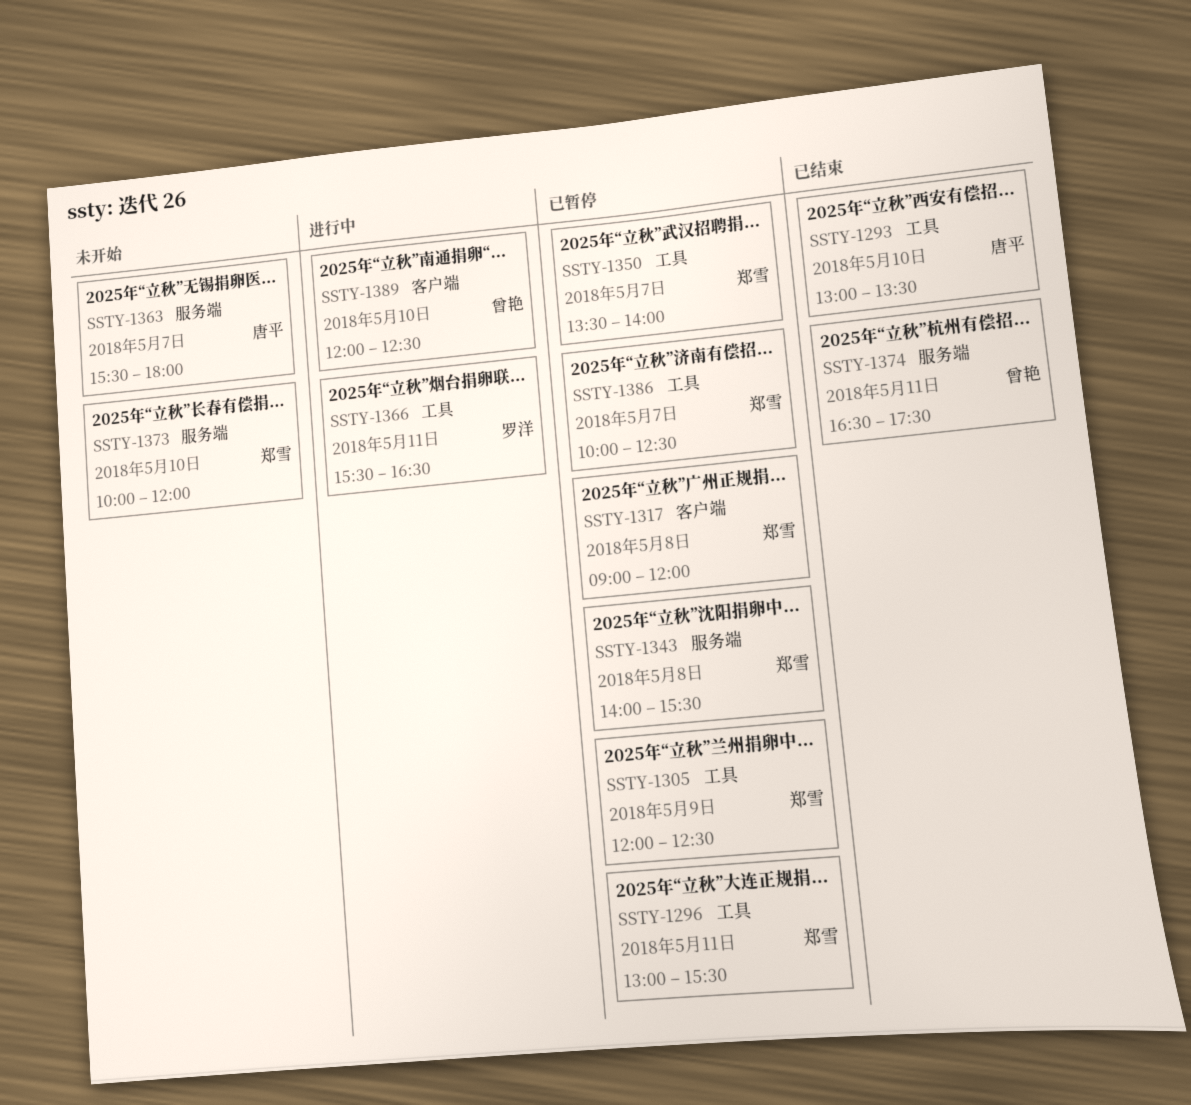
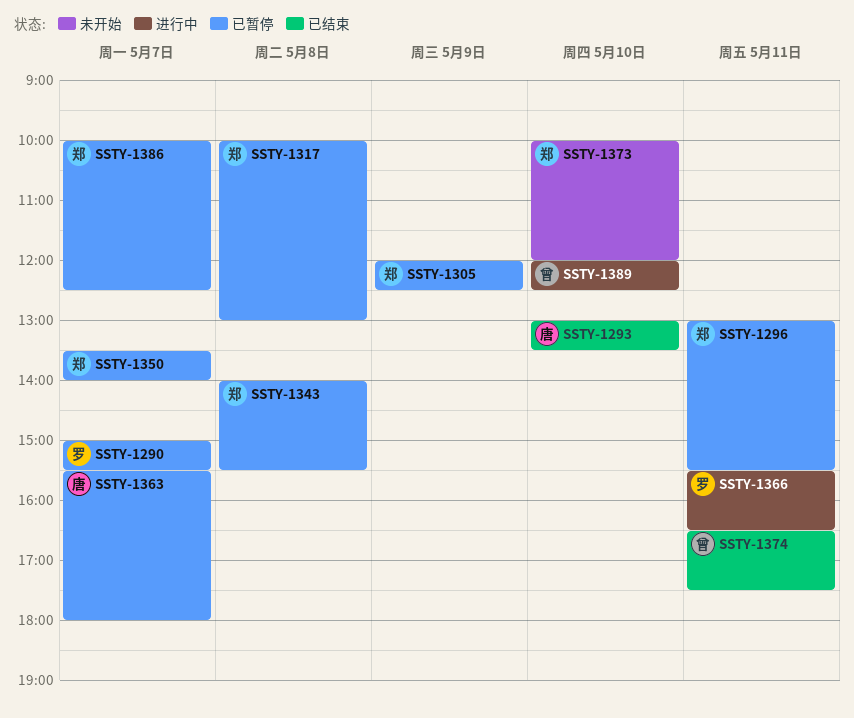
SSTY-1290: none -> present
SSTY-1317, begins: 09:00 -> 10:00
SSTY-1317, ends: 12:00 -> 13:00
SSTY-1363, status: 未开始 -> 已暂停

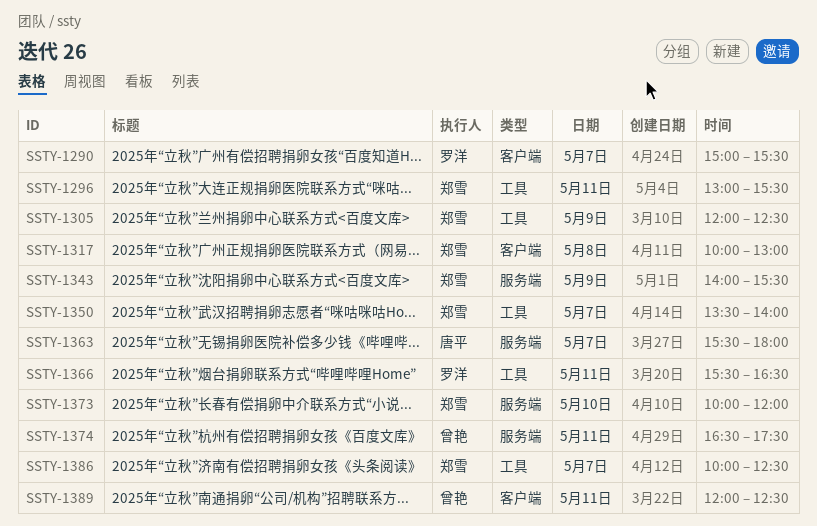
SSTY-1293: present -> none
SSTY-1343, day: May 8 -> May 9
SSTY-1389, day: May 10 -> May 11

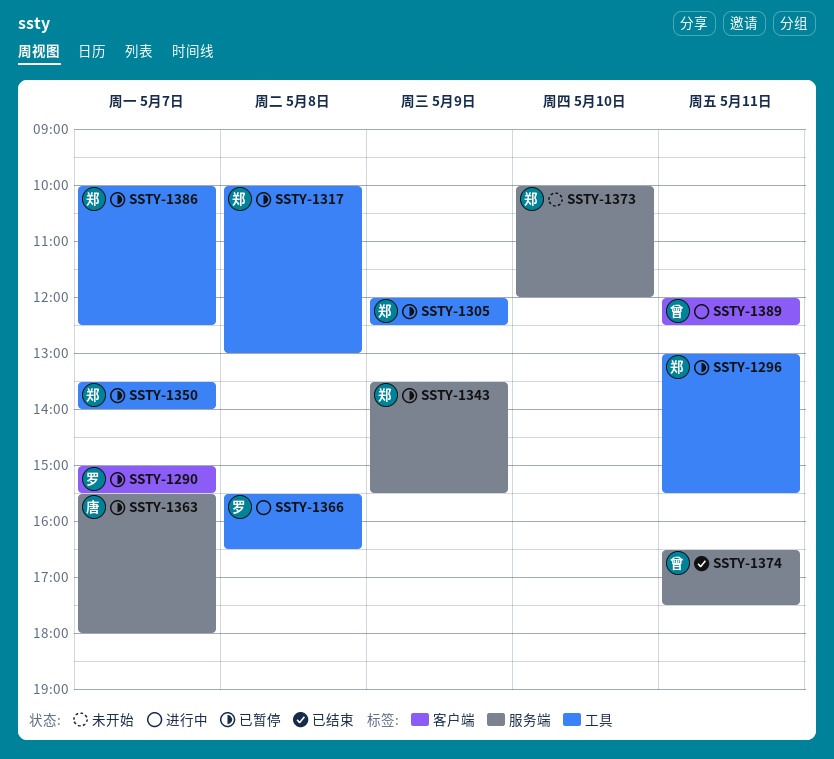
SSTY-1317, label: 客户端 -> 工具
SSTY-1343, begins: 14:00 -> 13:30
SSTY-1366, day: May 11 -> May 8

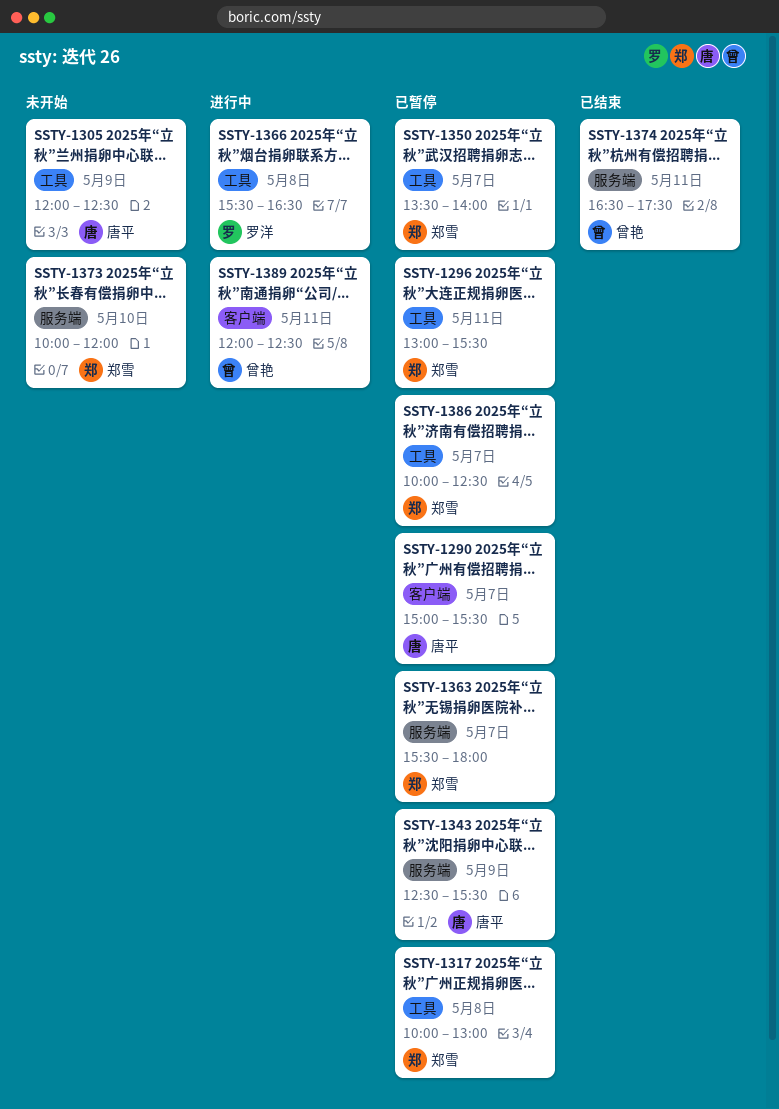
SSTY-1290, owner: 罗洋 -> 唐平
SSTY-1305, status: 已暂停 -> 未开始
SSTY-1305, owner: 郑雪 -> 唐平
SSTY-1343, owner: 郑雪 -> 唐平
SSTY-1343, begins: 13:30 -> 12:30
SSTY-1363, owner: 唐平 -> 郑雪

